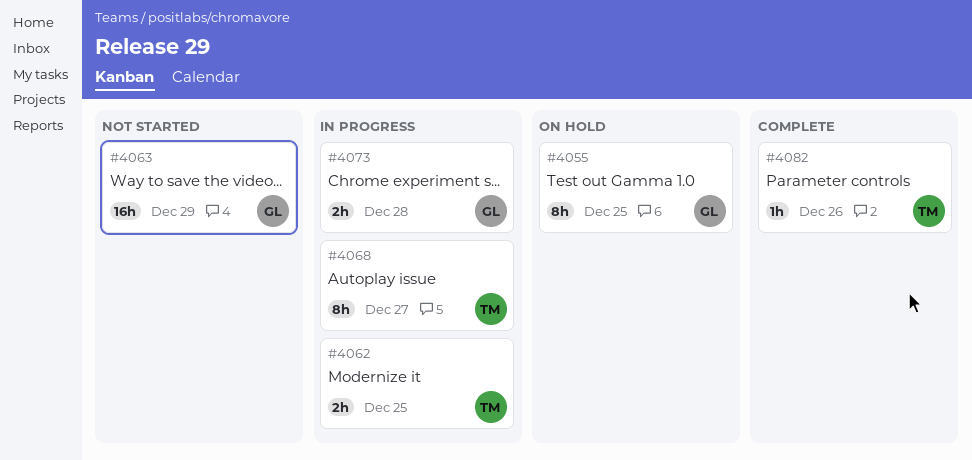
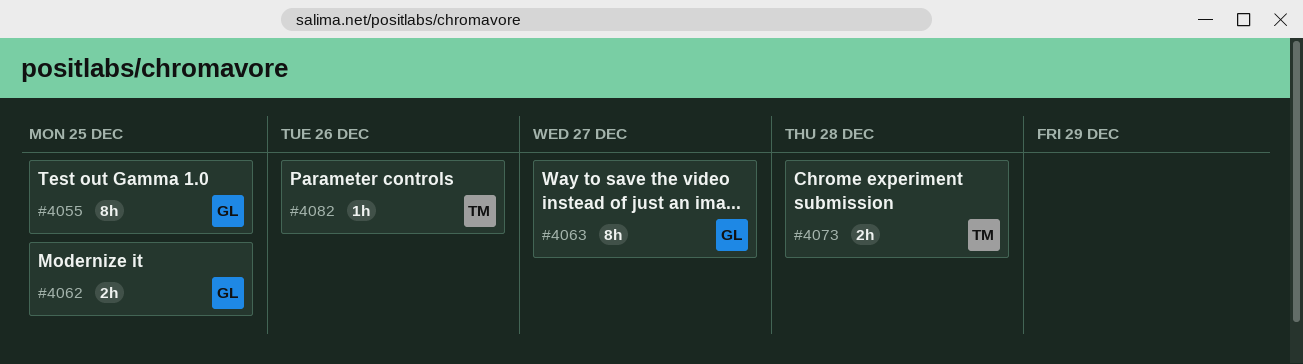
#4062, owner: TM -> GL
#4063, estimate: 16h -> 8h
#4063, due: Dec 29 -> Dec 27
#4068: present -> none
#4073, owner: GL -> TM

